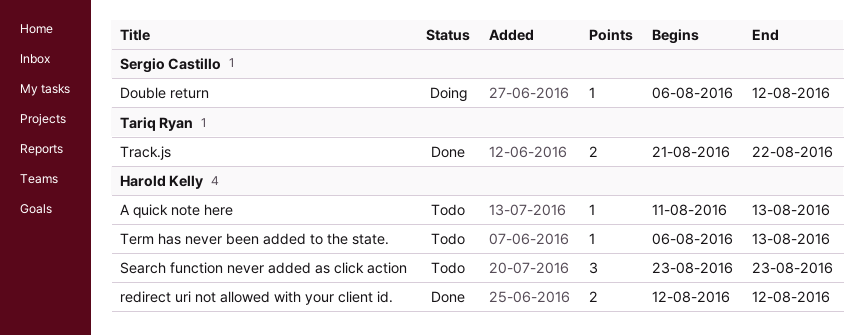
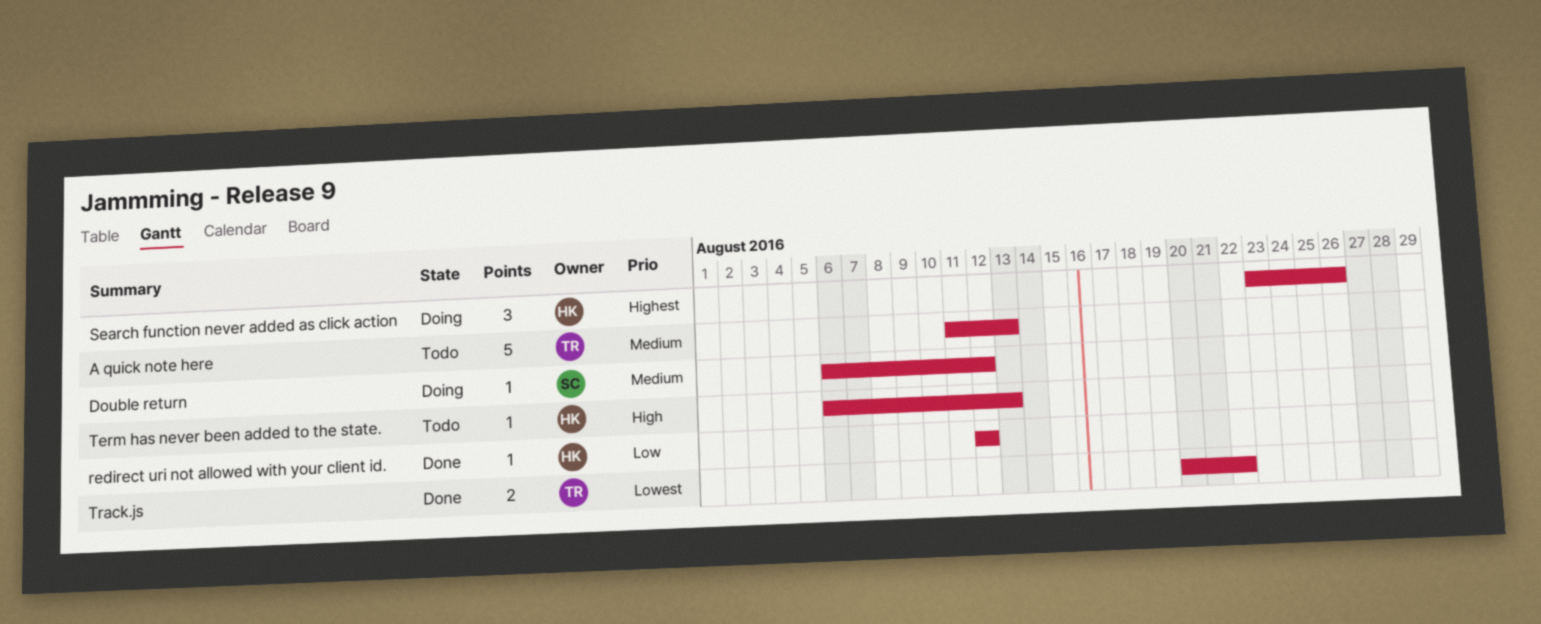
A quick note here, owner: Harold Kelly -> Tariq Ryan
A quick note here, estimate: 1 -> 5
redirect uri not allowed with your client id., estimate: 2 -> 1
Search function never added as click action, status: Todo -> Doing
Search function never added as click action, due: Aug 23 -> Aug 26
Track.js, start: Aug 21 -> Aug 20

